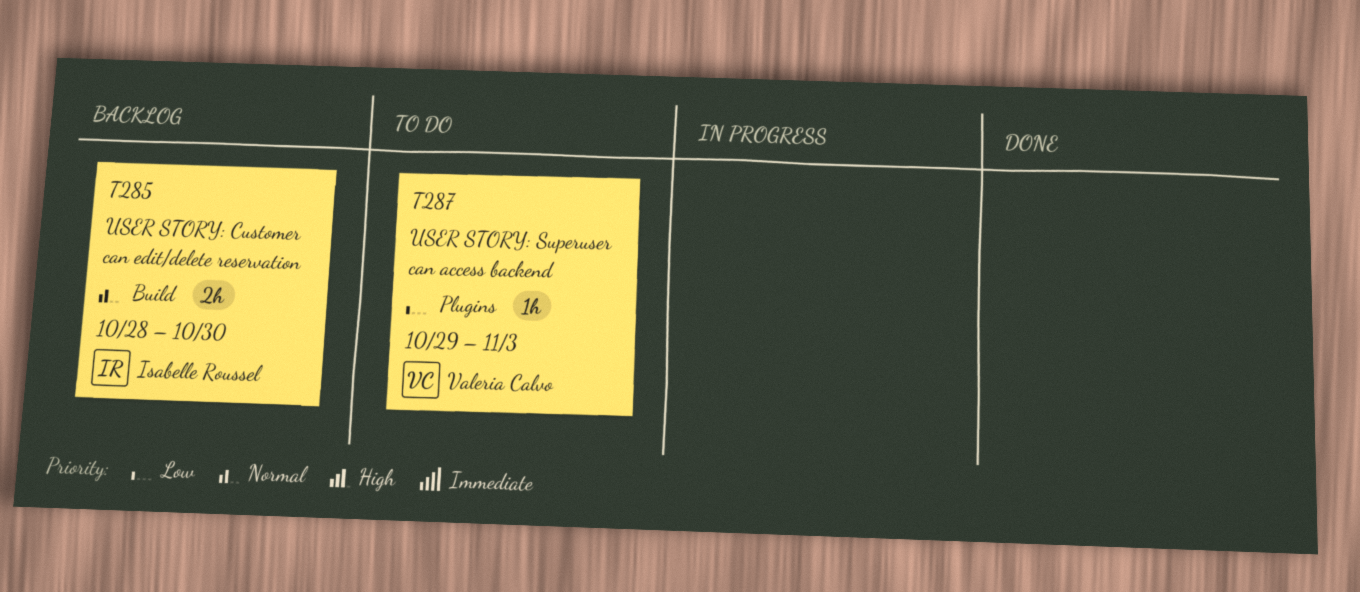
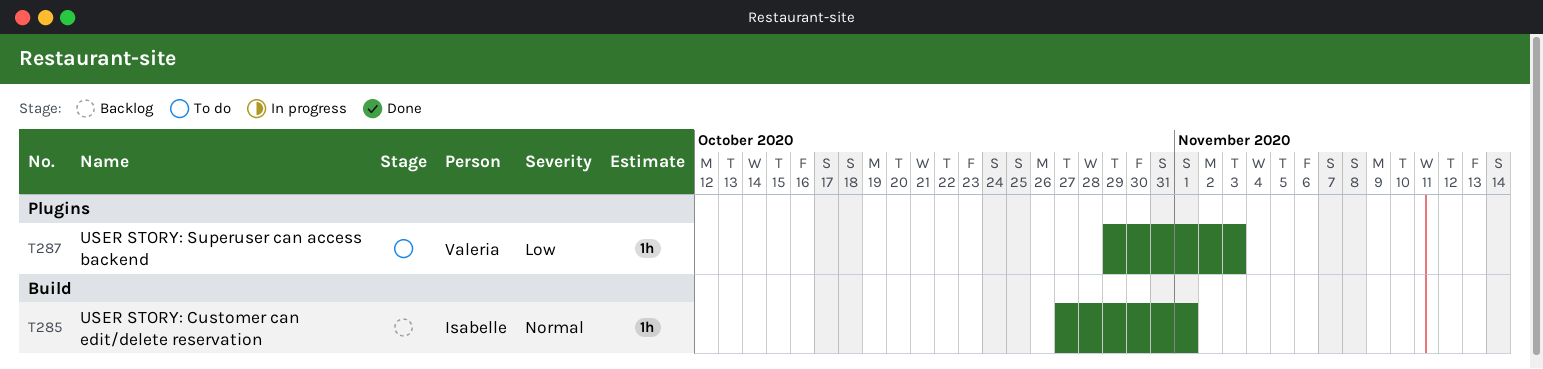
T285, estimate: 2h -> 1h
T285, start: Oct 28 -> Oct 27
T285, due: Oct 30 -> Nov 1

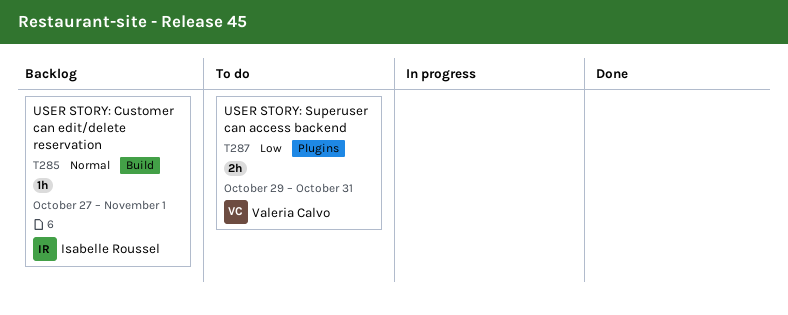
T287, estimate: 1h -> 2h
T287, due: Nov 3 -> Oct 31

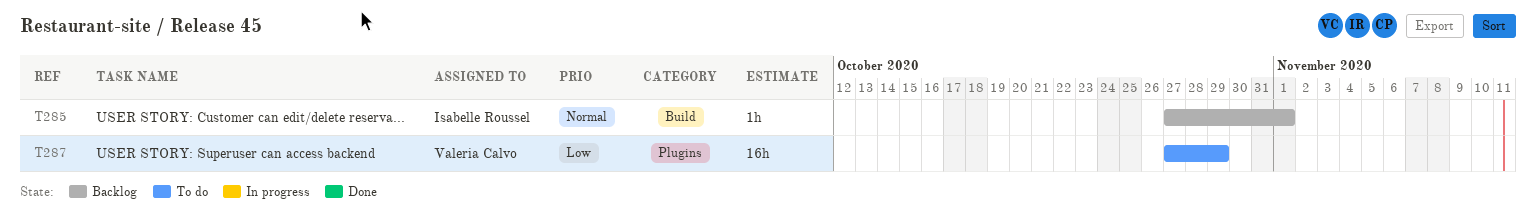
T287, estimate: 2h -> 16h
T287, start: Oct 29 -> Oct 27
T287, due: Oct 31 -> Oct 29

